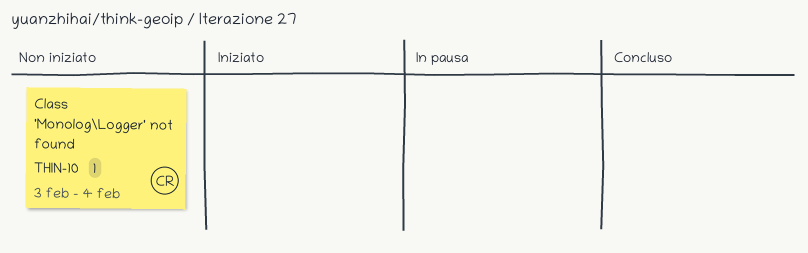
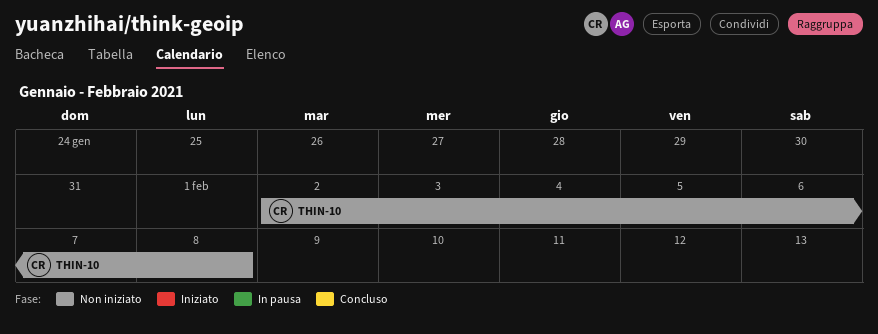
THIN-10, start: Feb 3 -> Feb 2
THIN-10, due: Feb 4 -> Feb 8

